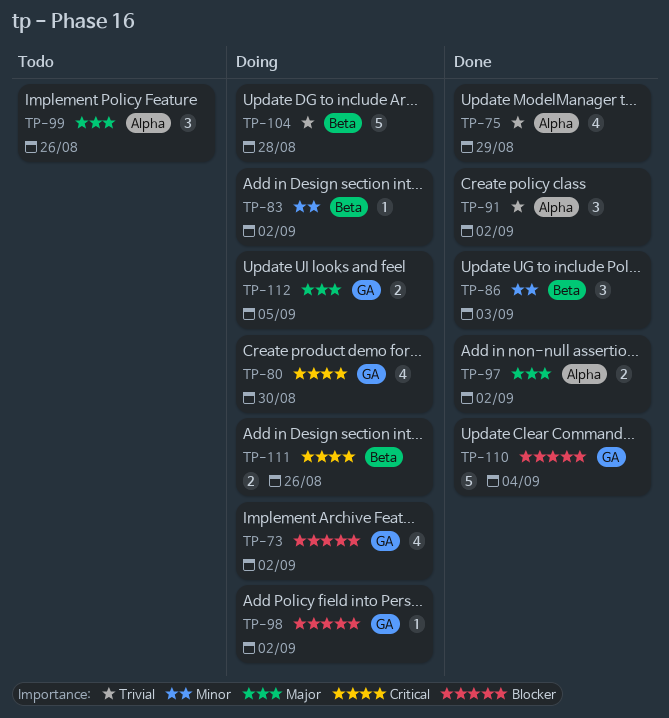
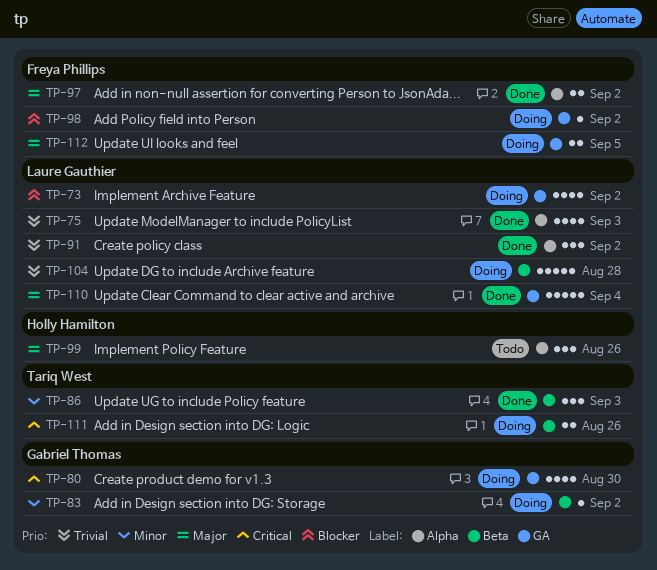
TP-75, due: Aug 29 -> Sep 3
TP-110, priority: Blocker -> Major

